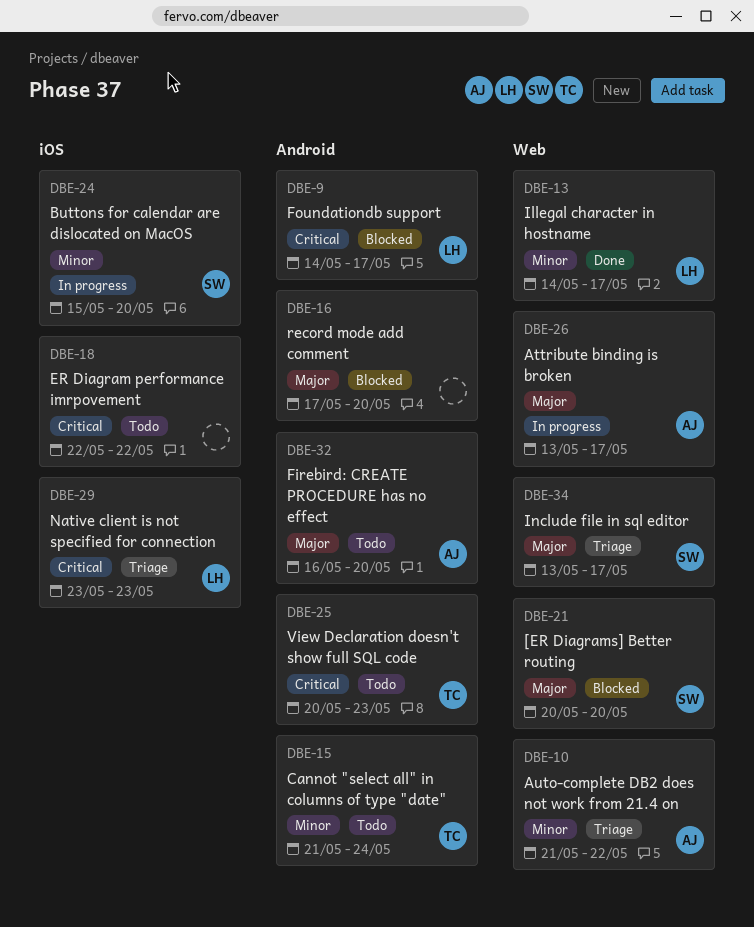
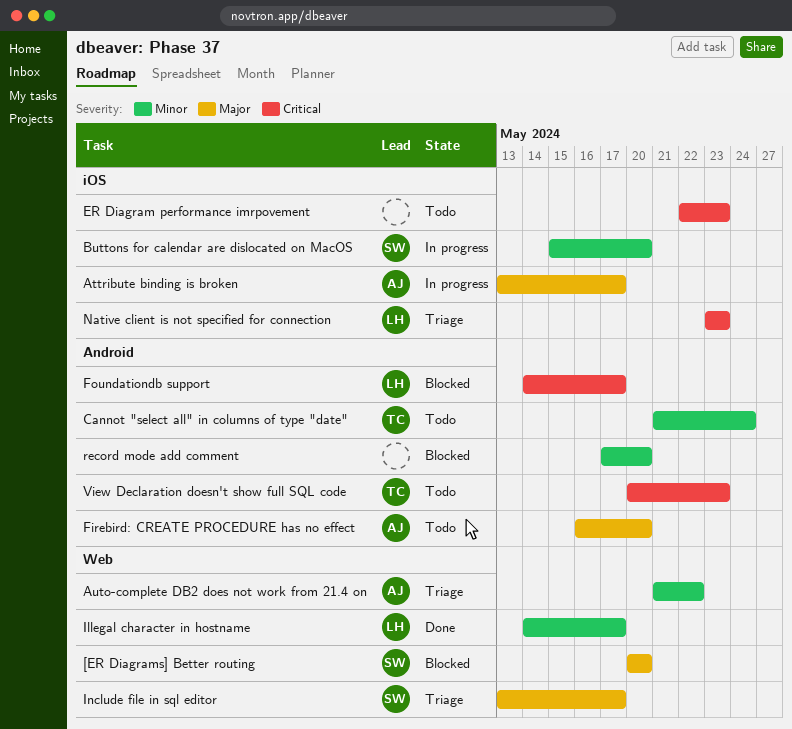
Attribute binding is broken, label: Web -> iOS
ER Diagram performance imrpovement, due: May 22 -> May 23
record mode add comment, priority: Major -> Minor

